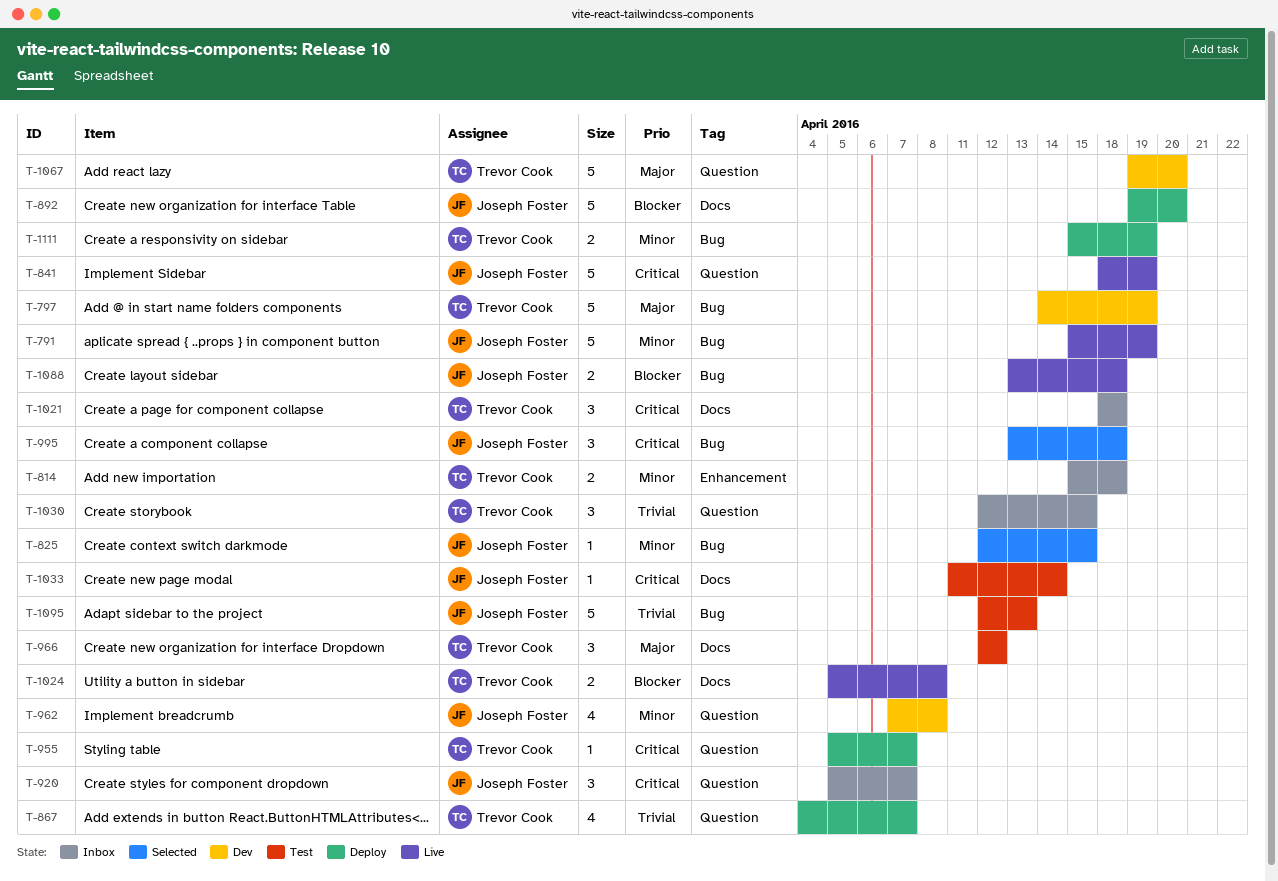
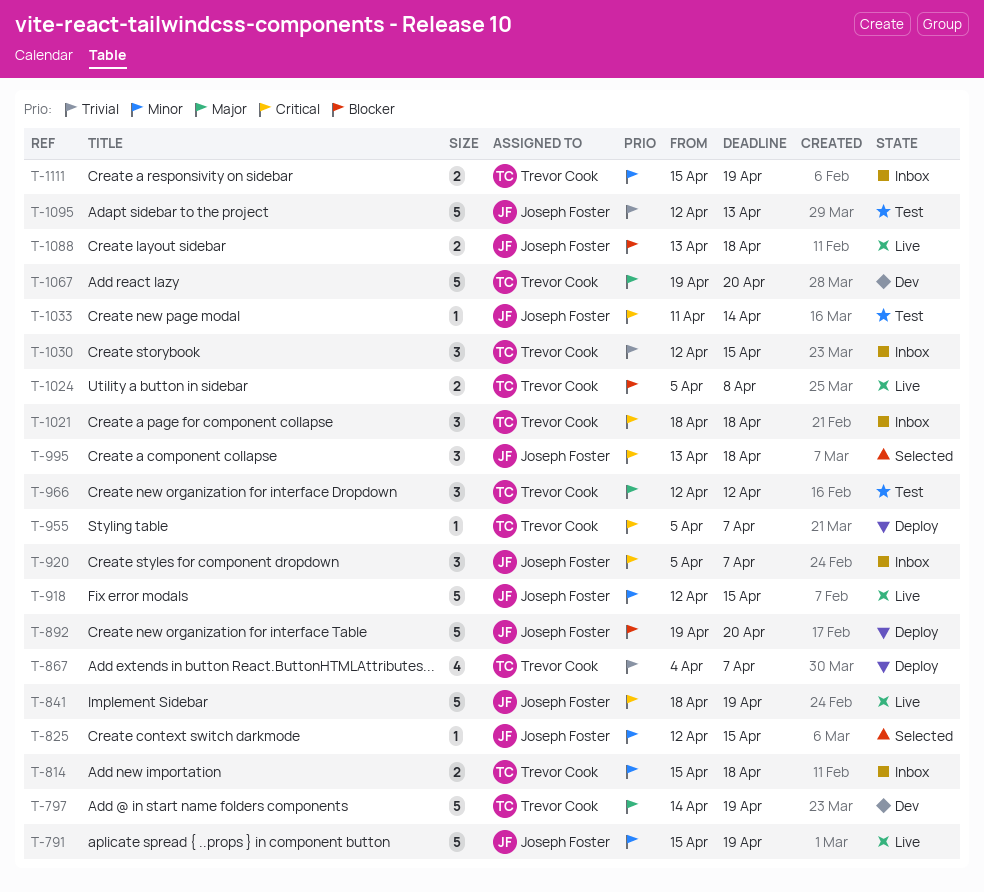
T-918: none -> present
T-962: present -> none
T-1111, status: Deploy -> Inbox

